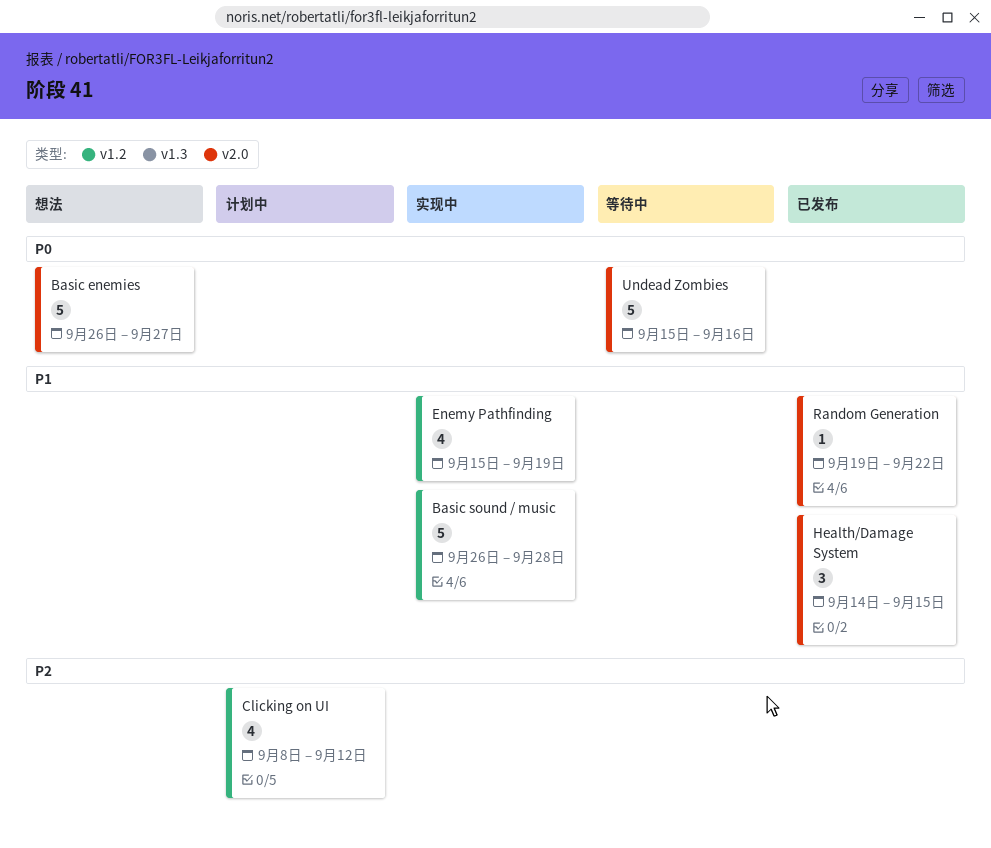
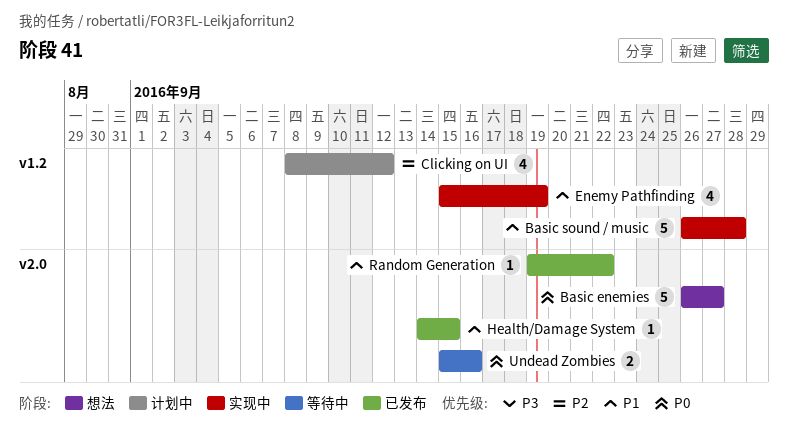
Health/Damage System, estimate: 3 -> 1
Undead Zombies, estimate: 5 -> 2

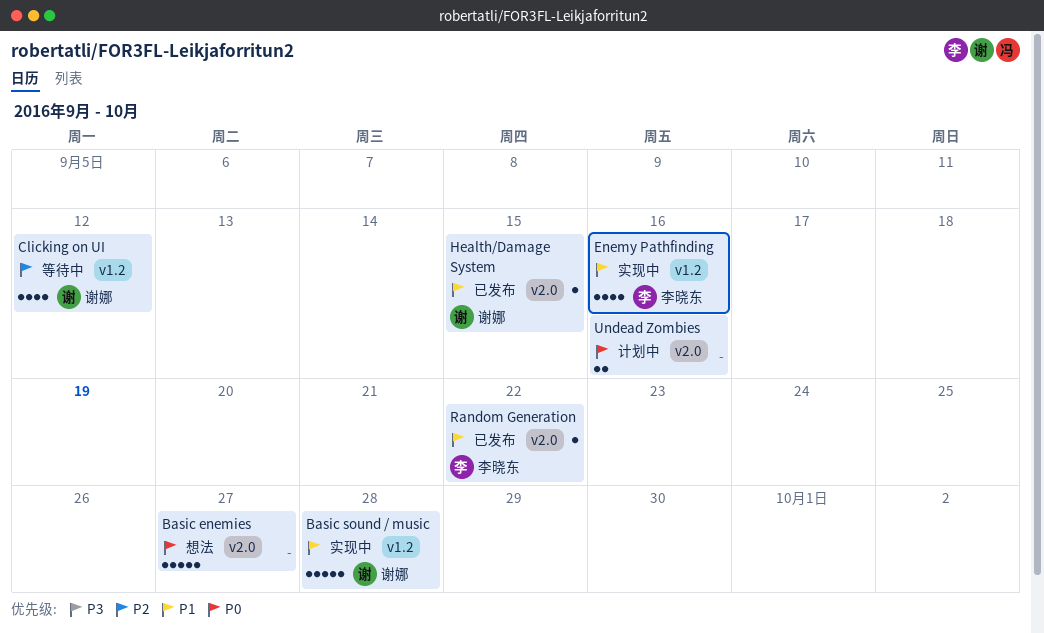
Clicking on UI, status: 计划中 -> 等待中
Enemy Pathfinding, due: Sep 19 -> Sep 16
Undead Zombies, status: 等待中 -> 计划中

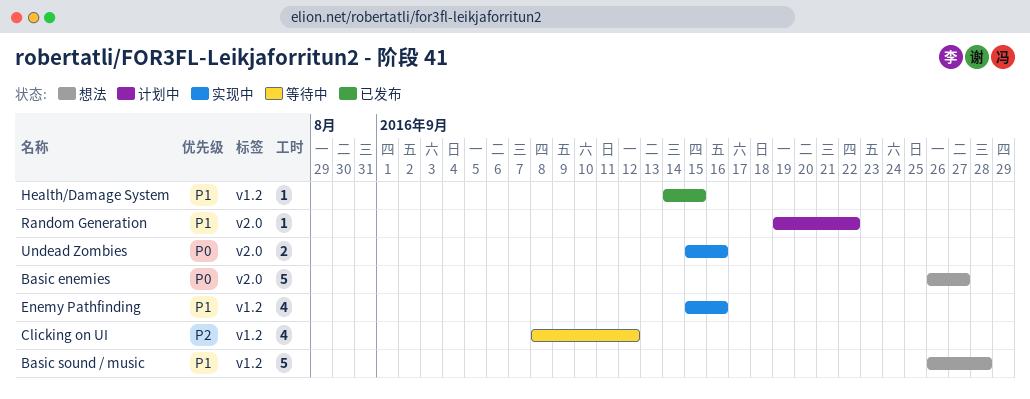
Basic sound / music, status: 实现中 -> 想法
Health/Damage System, label: v2.0 -> v1.2
Random Generation, status: 已发布 -> 计划中
Undead Zombies, status: 计划中 -> 实现中

